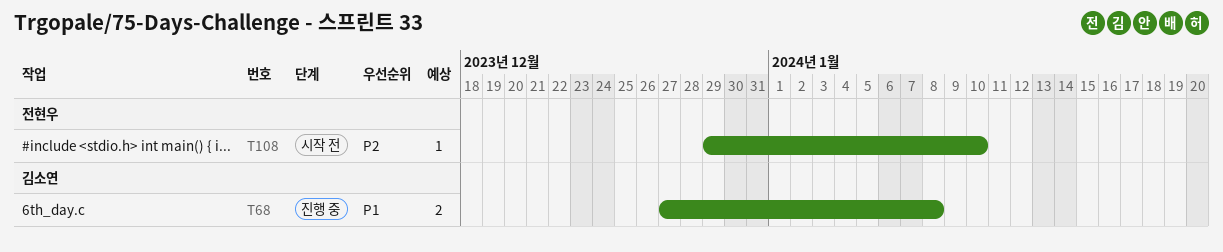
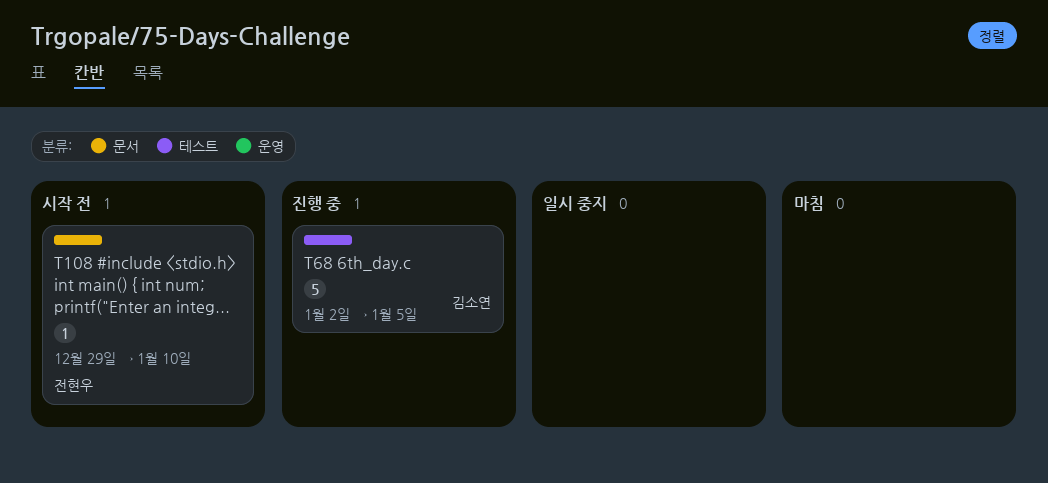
T68, estimate: 2 -> 5
T68, start: Dec 27 -> Jan 2
T68, due: Jan 8 -> Jan 5

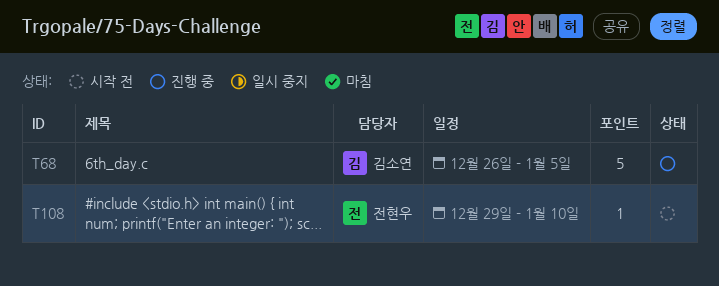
T68, start: Jan 2 -> Dec 26

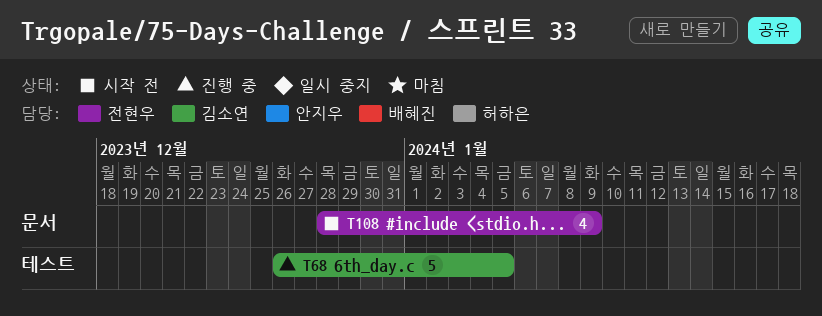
T108, estimate: 1 -> 4
T108, start: Dec 29 -> Dec 28
T108, due: Jan 10 -> Jan 9

